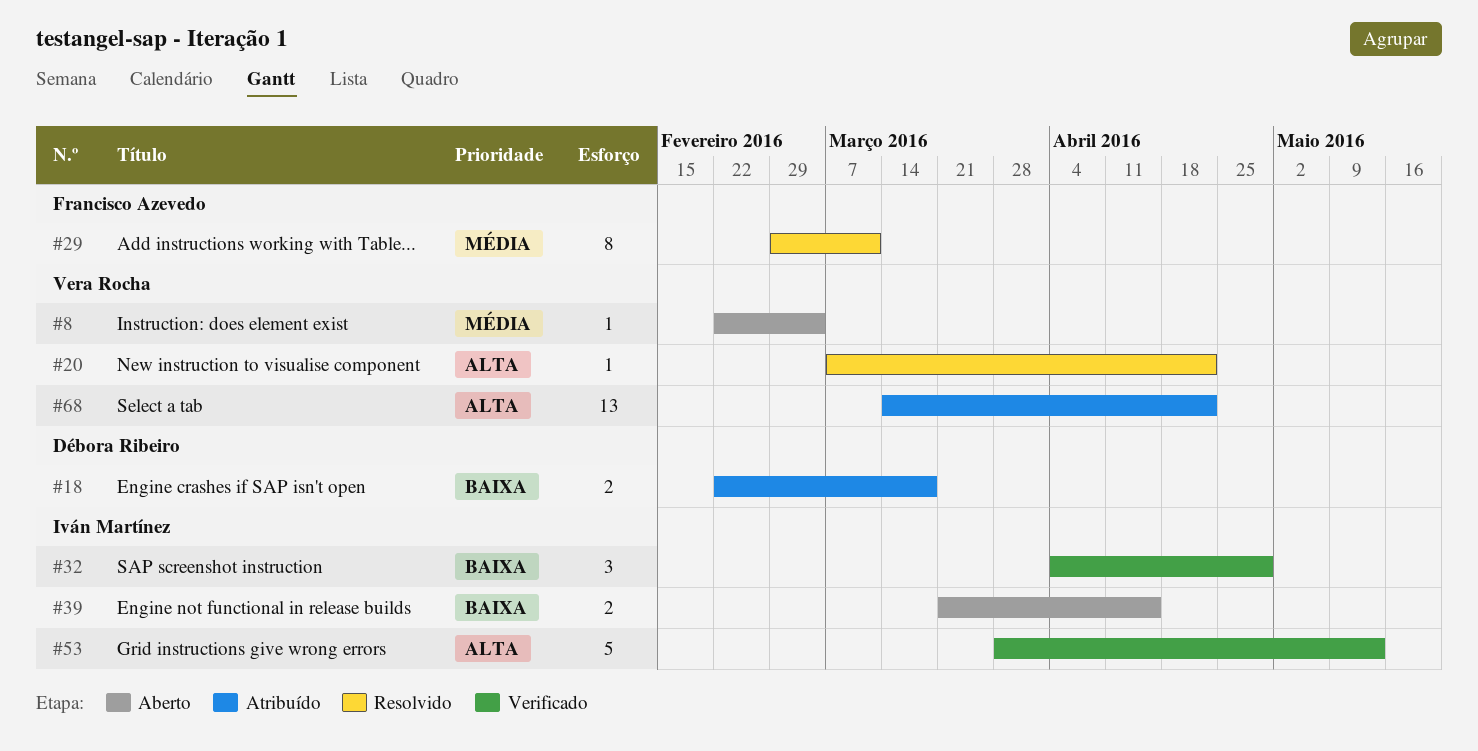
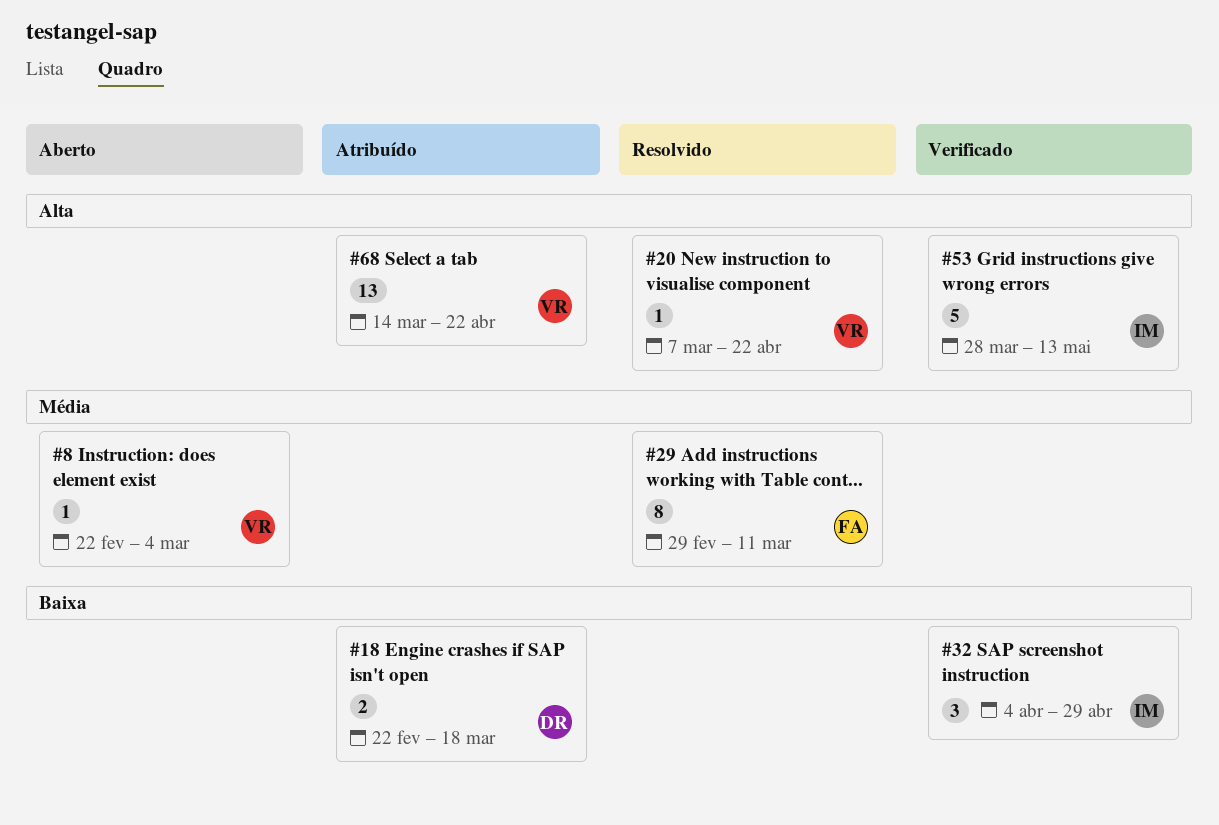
#39: present -> none

